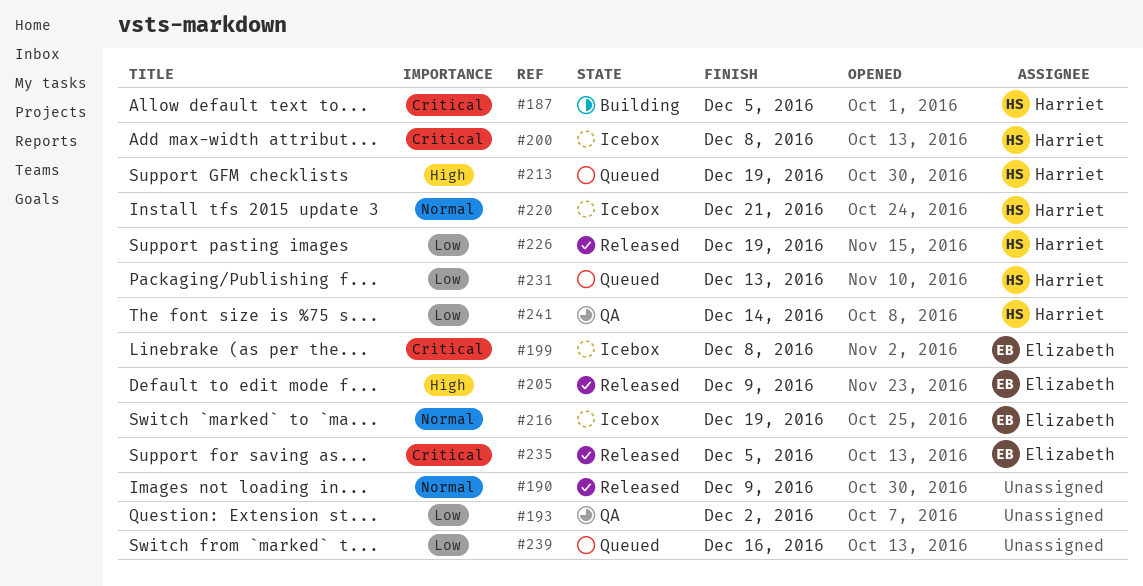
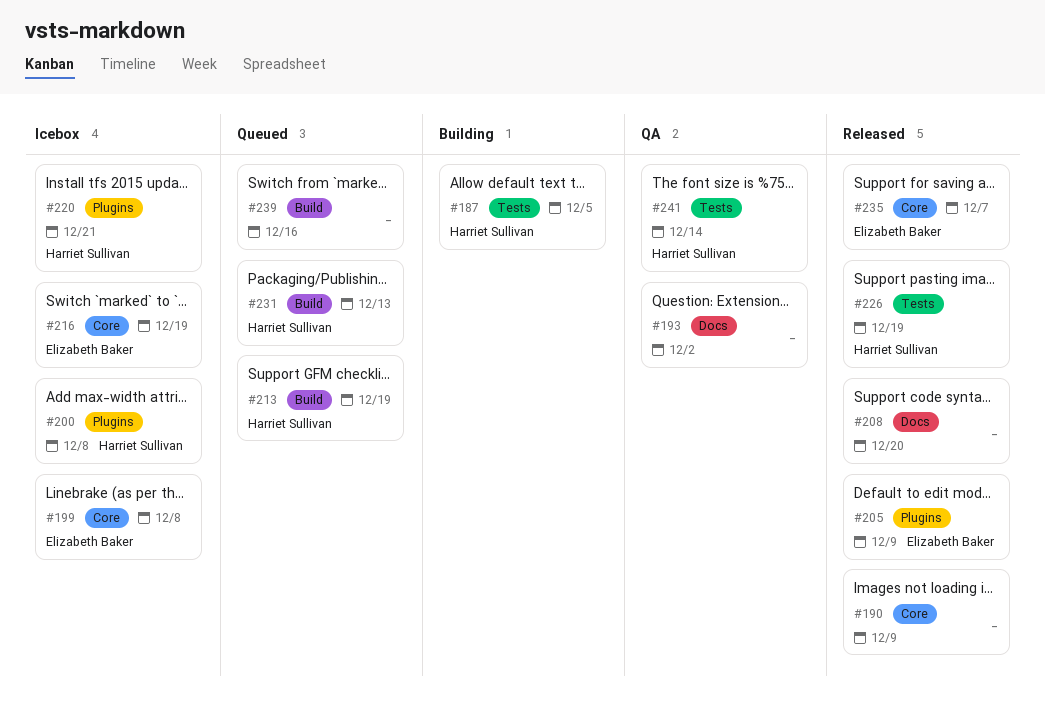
#208: none -> present
#235, due: Dec 5 -> Dec 7

